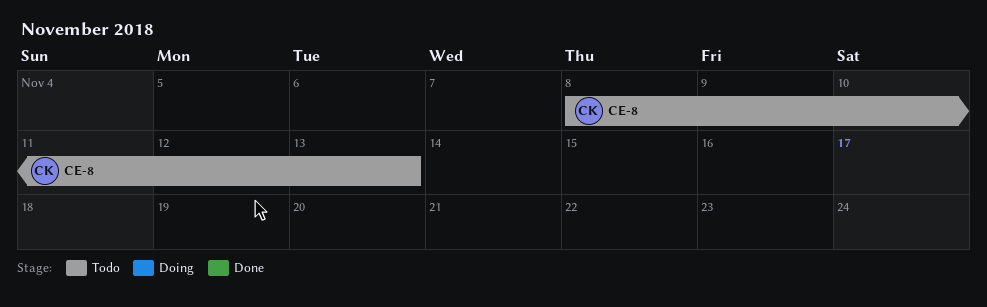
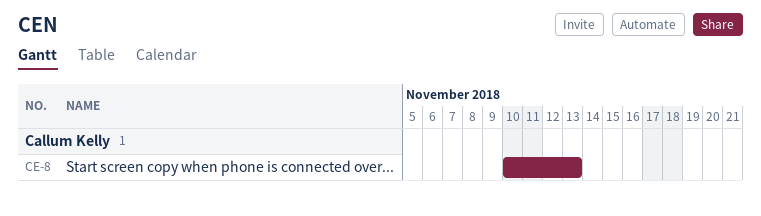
CE-8, start: Nov 8 -> Nov 10

